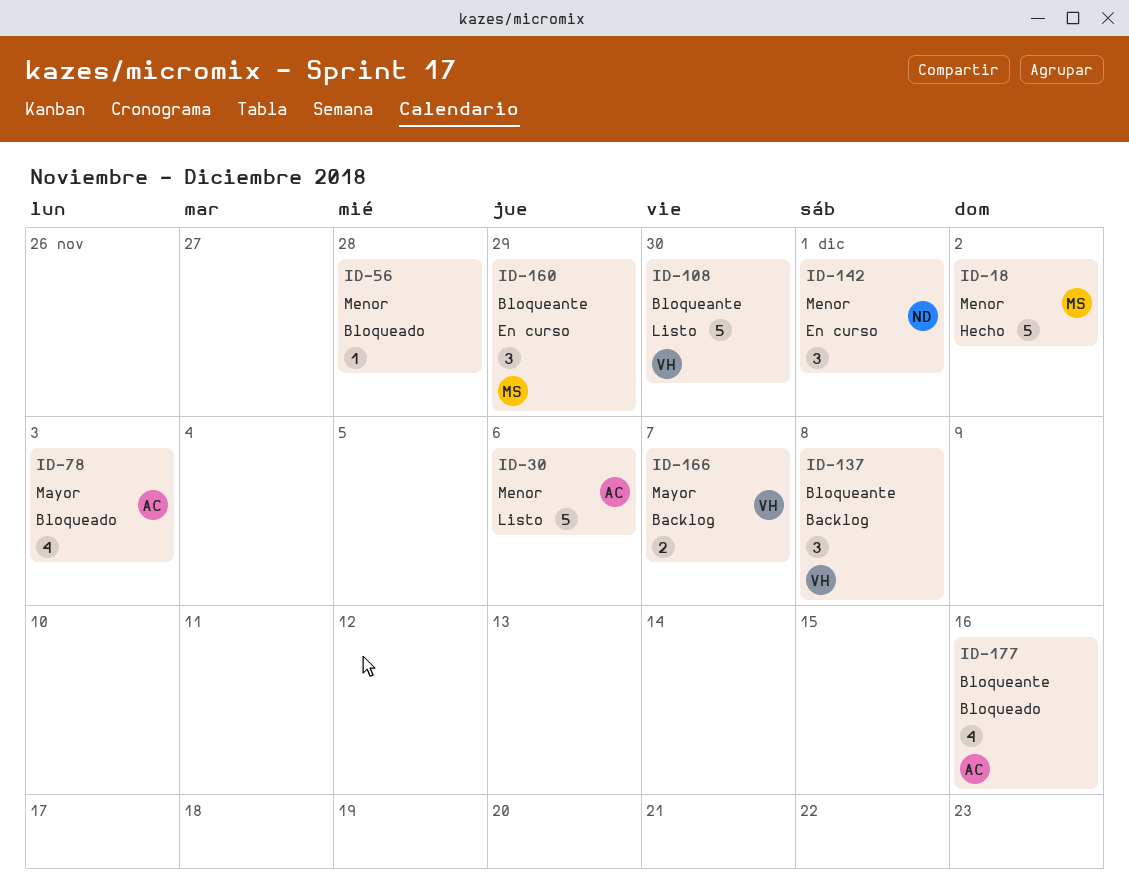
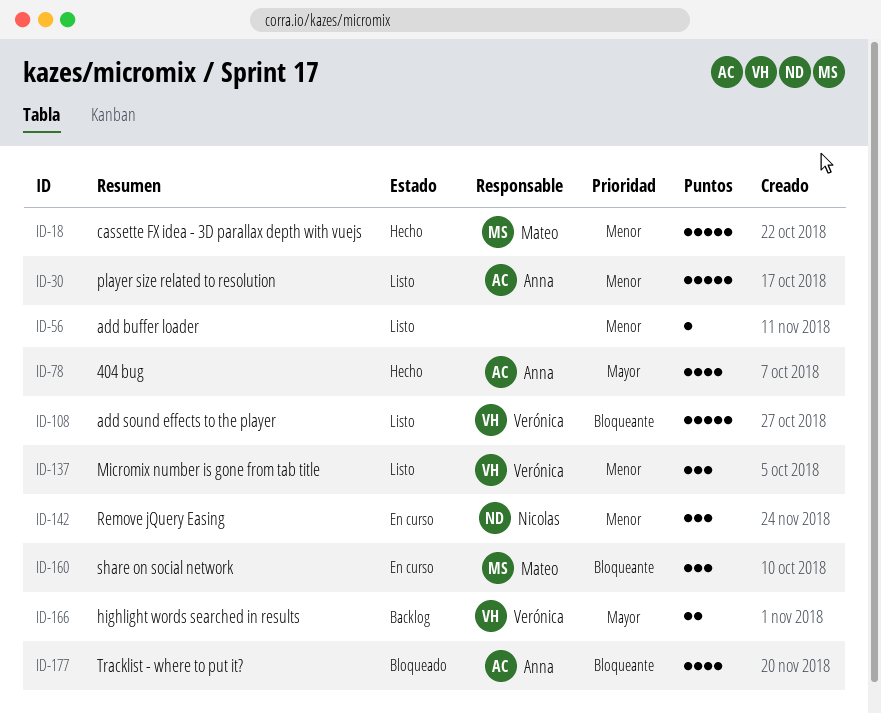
ID-56, status: Bloqueado -> Listo
ID-78, status: Bloqueado -> Hecho
ID-137, status: Backlog -> Listo
ID-137, priority: Bloqueante -> Menor

